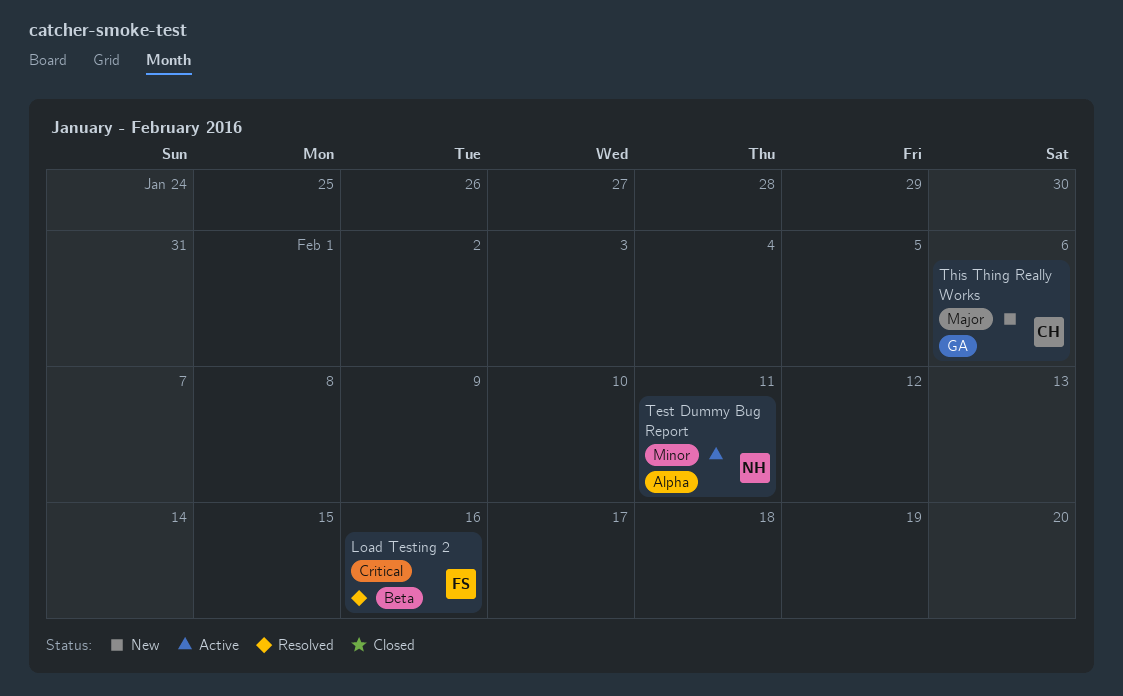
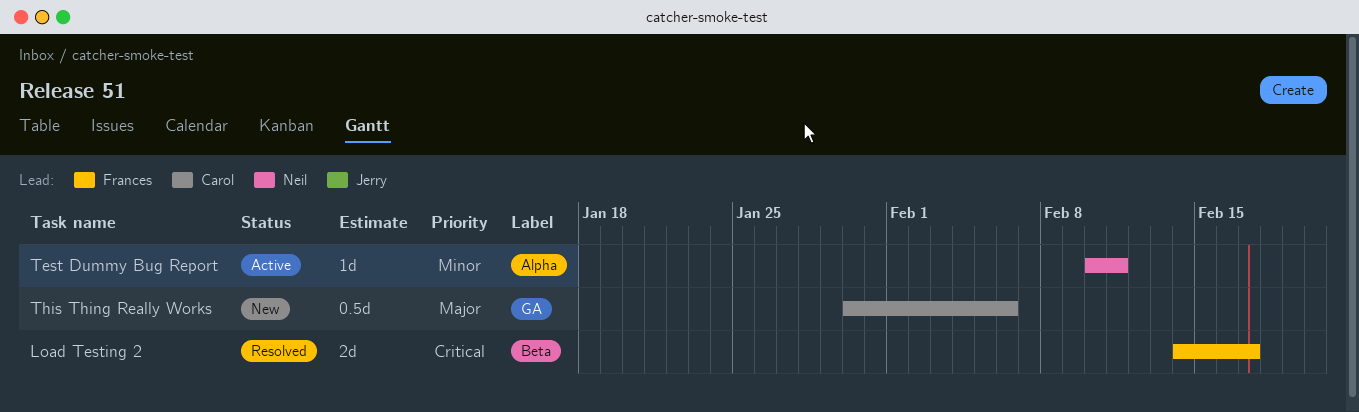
Load Testing 2, due: Feb 16 -> Feb 17

